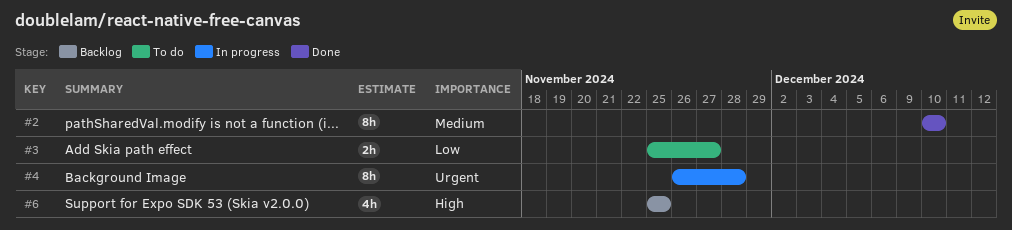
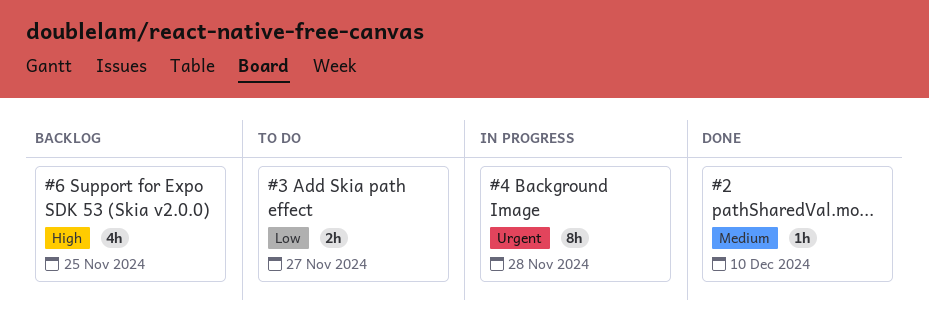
#2, estimate: 8h -> 1h

